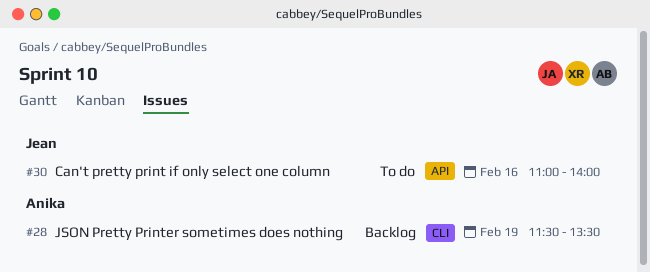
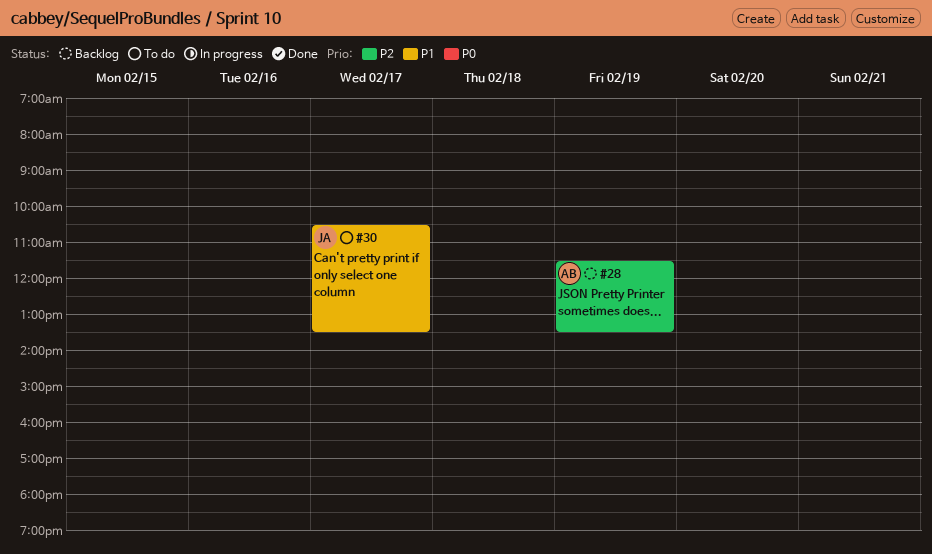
#30, day: Feb 16 -> Feb 17
#30, begins: 11:00 -> 10:30
#30, ends: 14:00 -> 13:30

